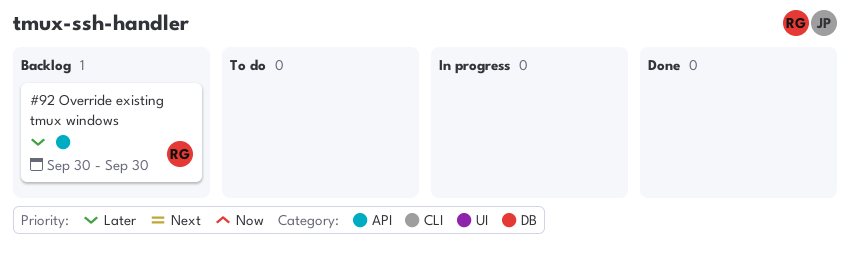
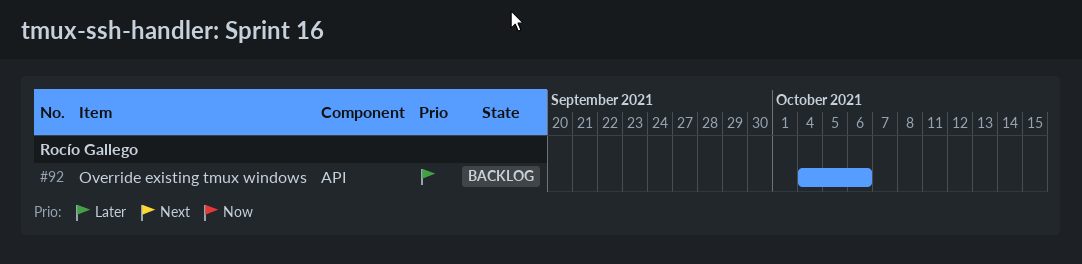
#92, start: Sep 30 -> Oct 4
#92, due: Sep 30 -> Oct 6

